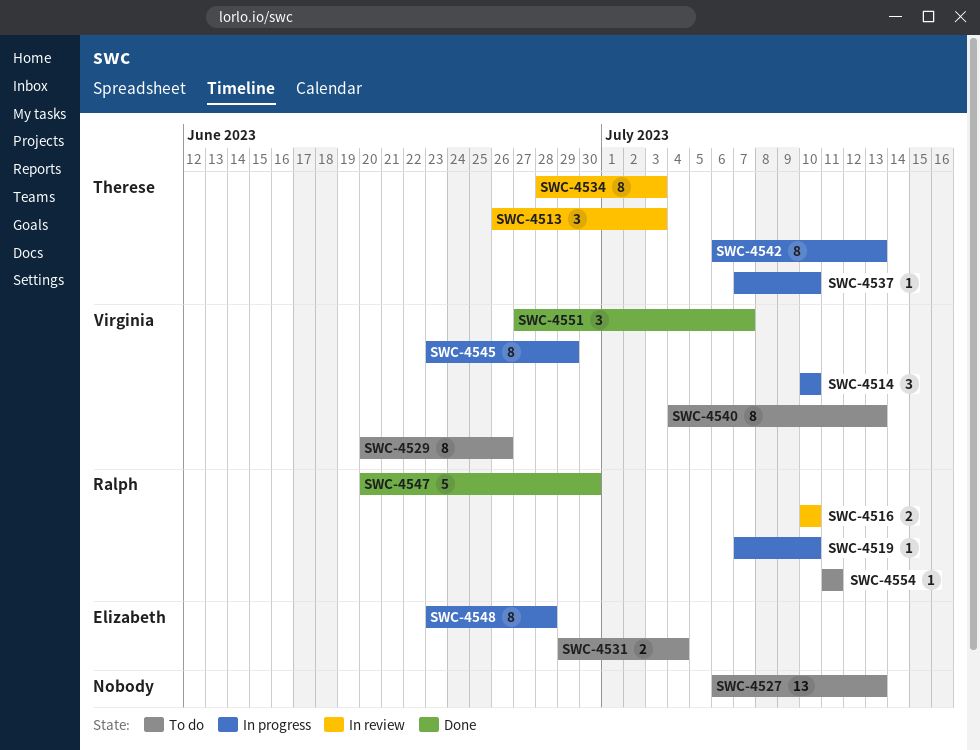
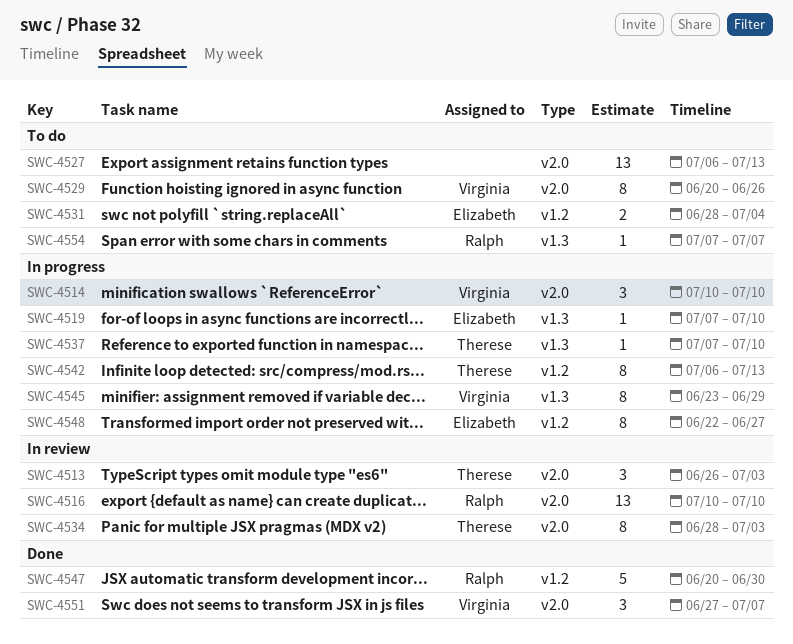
SWC-4516, estimate: 2 -> 13
SWC-4519, owner: Ralph -> Elizabeth
SWC-4531, start: Jun 29 -> Jun 28
SWC-4540: present -> none
SWC-4548, start: Jun 23 -> Jun 22
SWC-4548, due: Jun 28 -> Jun 27
SWC-4554, start: Jul 11 -> Jul 7
SWC-4554, due: Jul 11 -> Jul 7

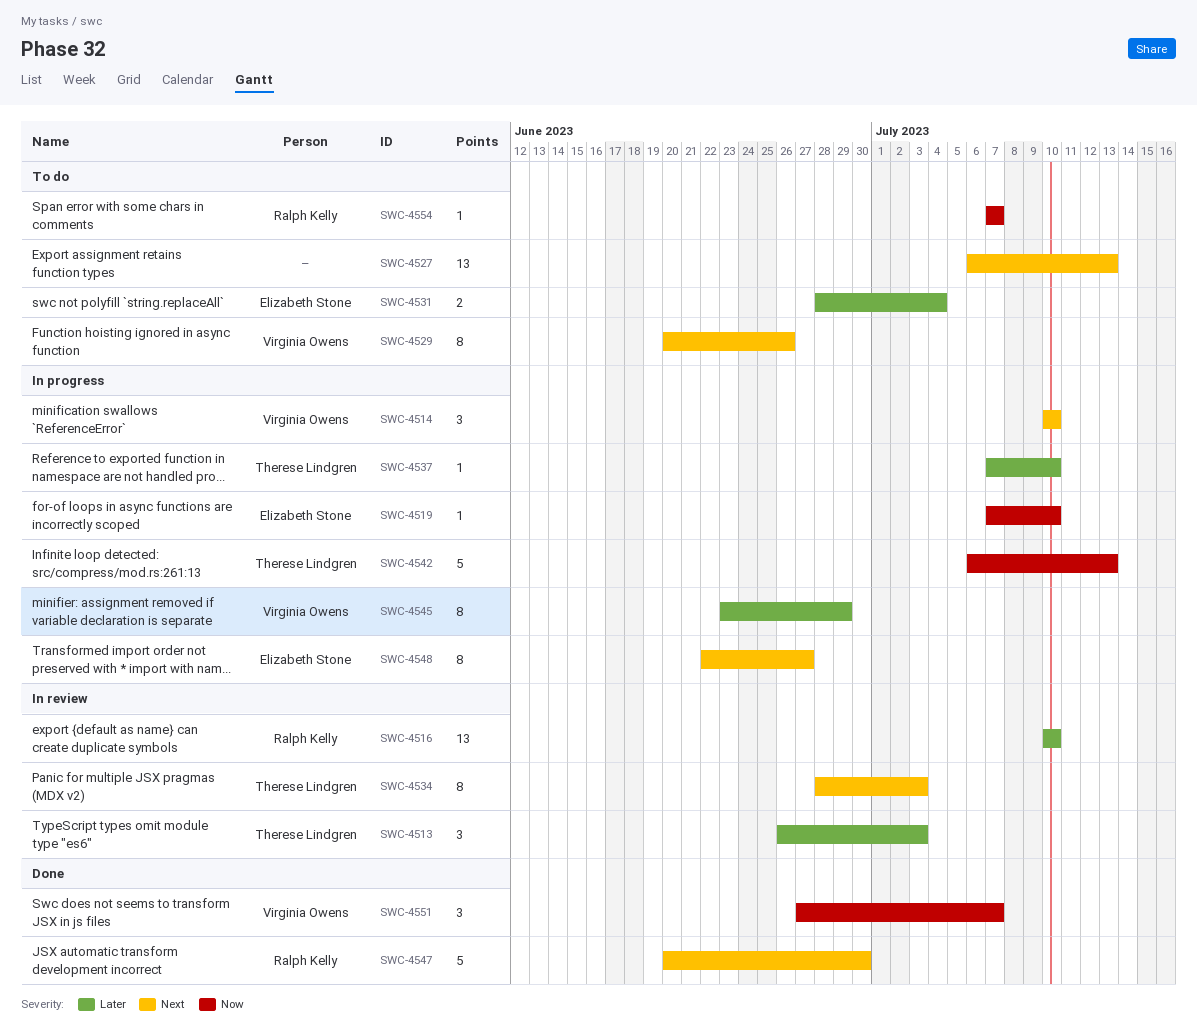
SWC-4542, estimate: 8 -> 5

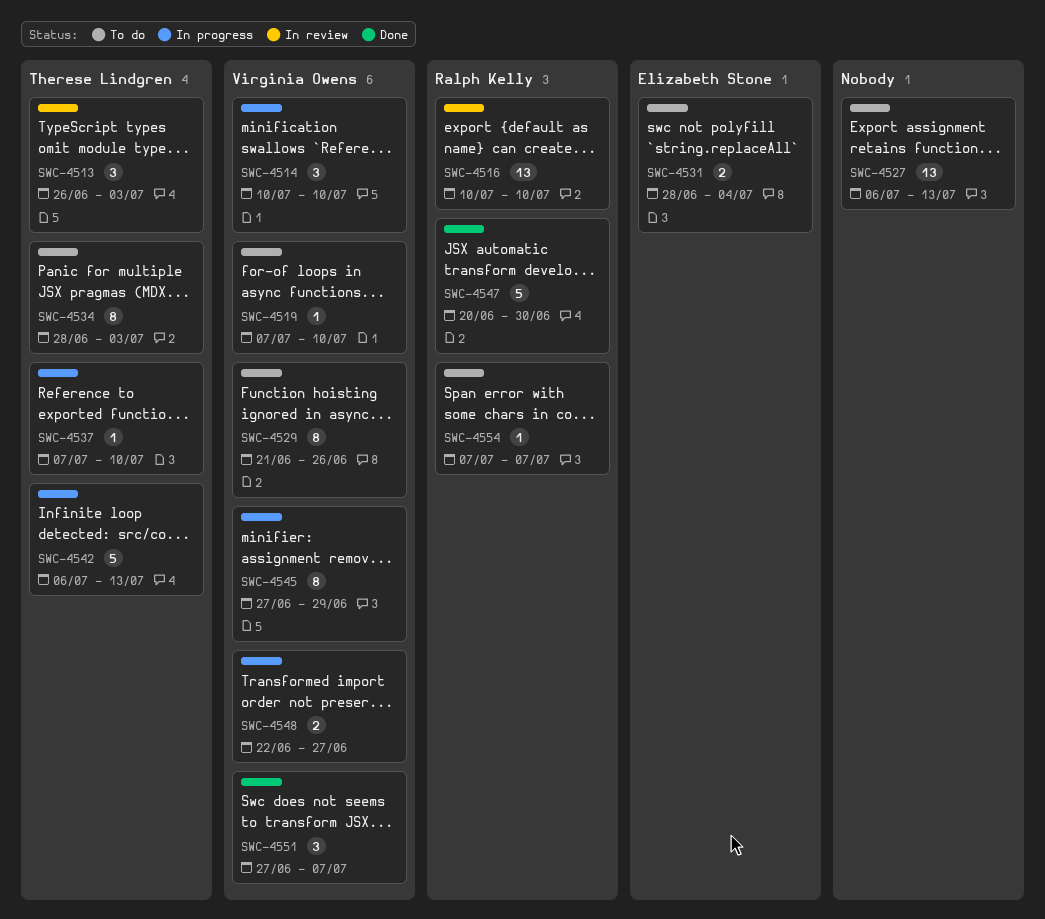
SWC-4519, status: In progress -> To do
SWC-4519, owner: Elizabeth Stone -> Virginia Owens
SWC-4529, start: Jun 20 -> Jun 21
SWC-4534, status: In review -> To do
SWC-4545, start: Jun 23 -> Jun 27
SWC-4548, owner: Elizabeth Stone -> Virginia Owens
SWC-4548, estimate: 8 -> 2

